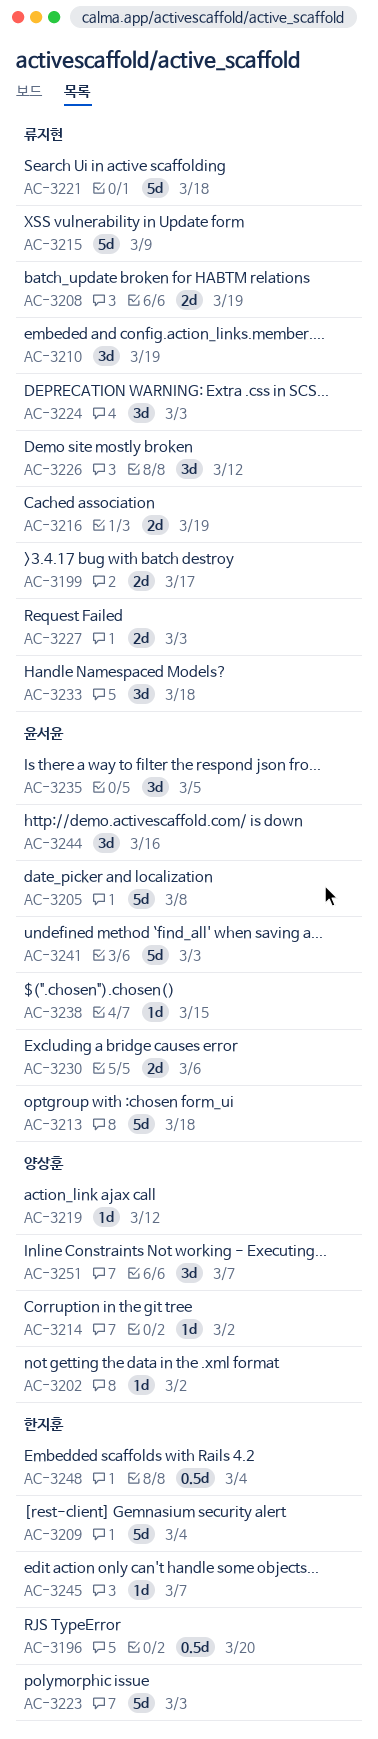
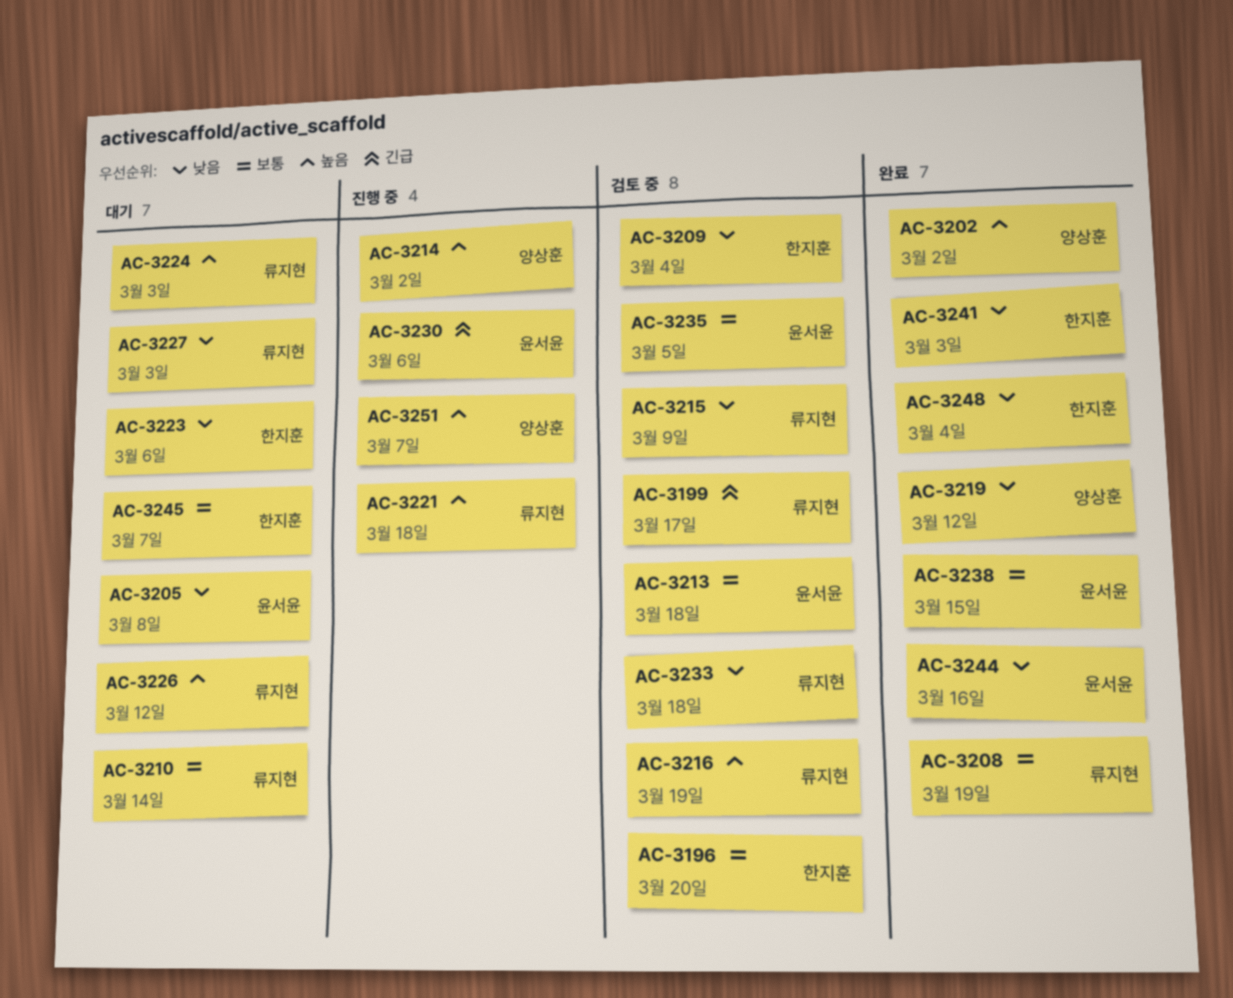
AC-3210, due: Mar 19 -> Mar 14
AC-3223, due: Mar 3 -> Mar 6
AC-3241, owner: 윤서윤 -> 한지훈

